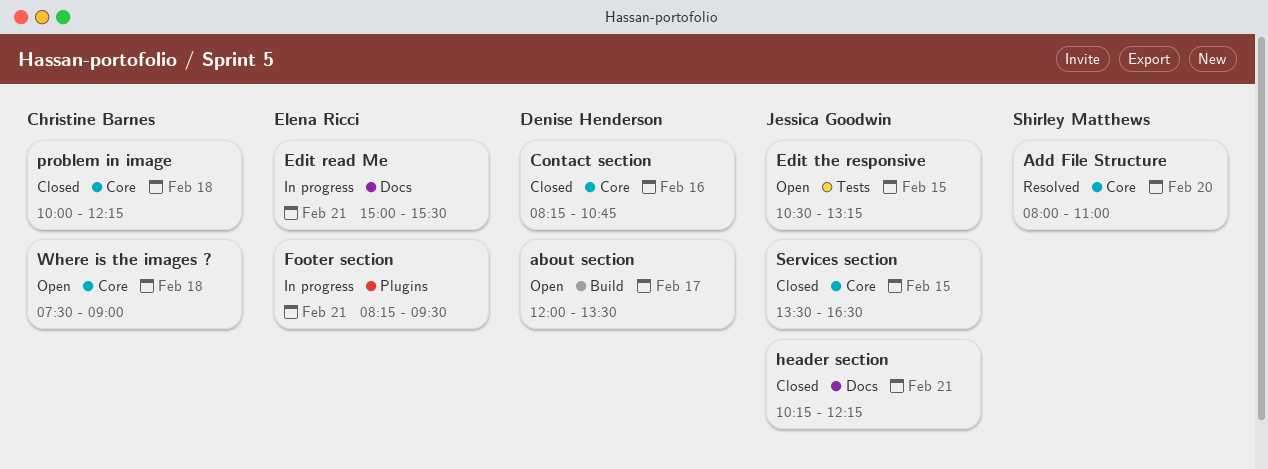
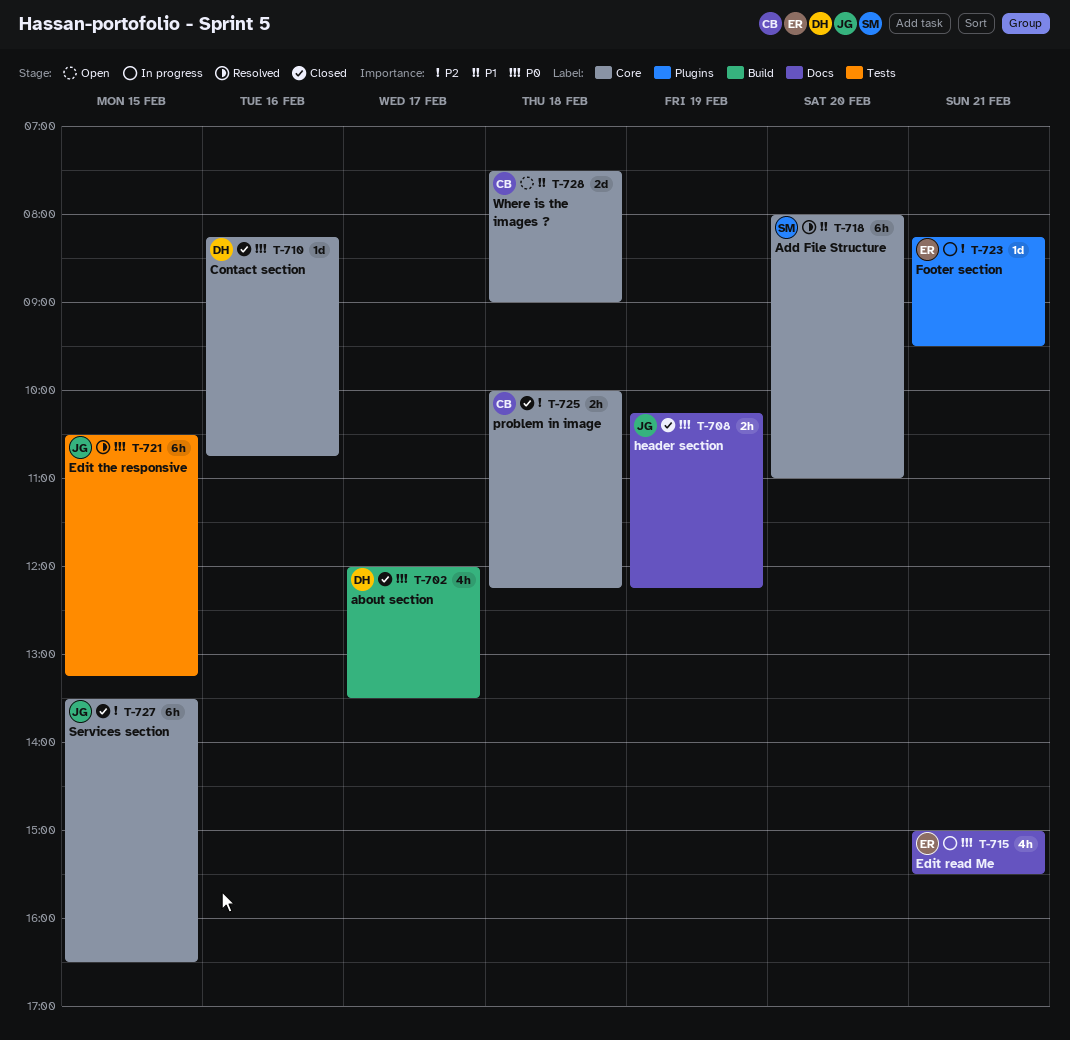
about section, status: Open -> Closed
Edit the responsive, status: Open -> Resolved
header section, day: Feb 21 -> Feb 19

